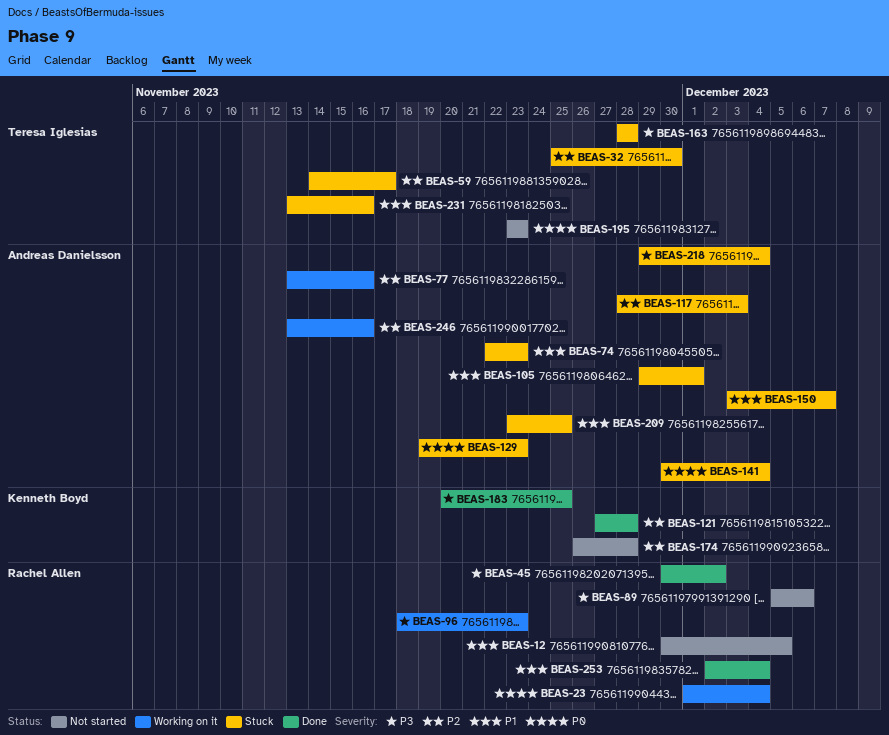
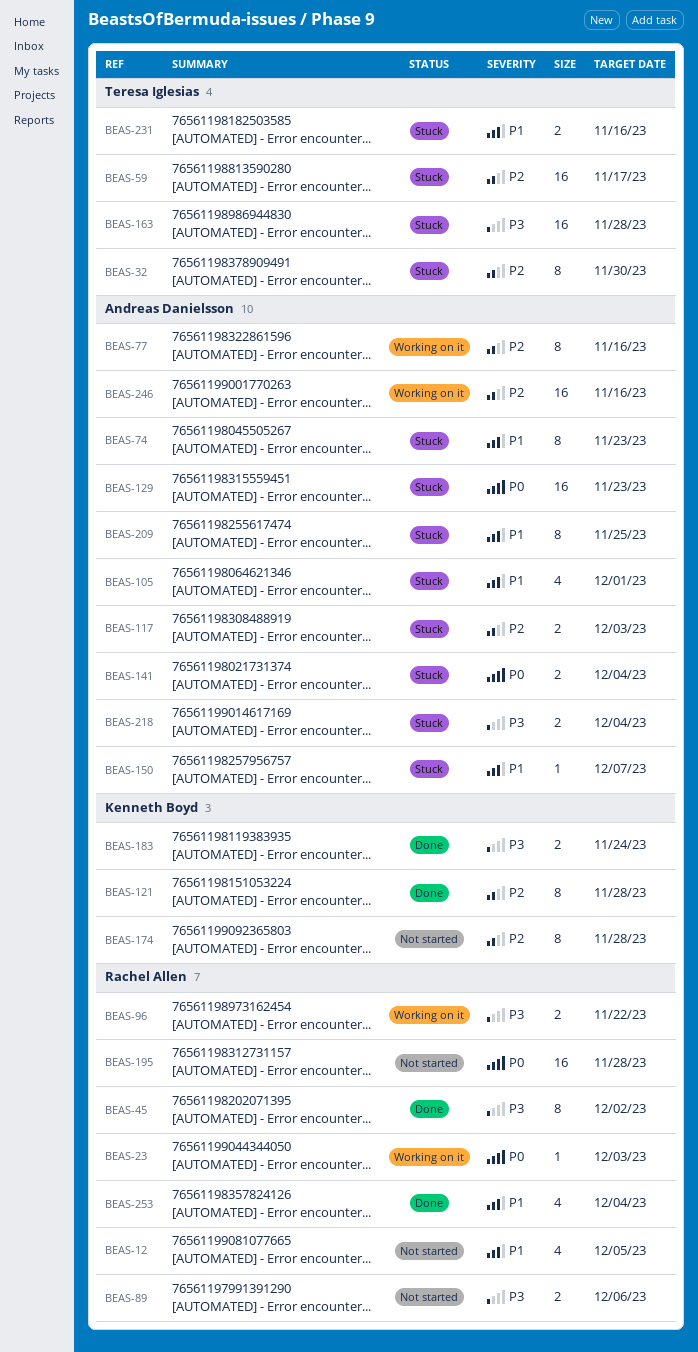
BEAS-23, due: Dec 4 -> Dec 3
BEAS-96, due: Nov 23 -> Nov 22
BEAS-183, due: Nov 25 -> Nov 24
BEAS-195, owner: Teresa Iglesias -> Rachel Allen
BEAS-195, due: Nov 23 -> Nov 28

